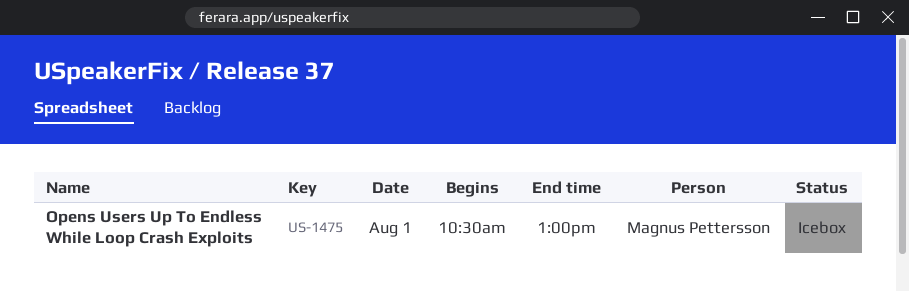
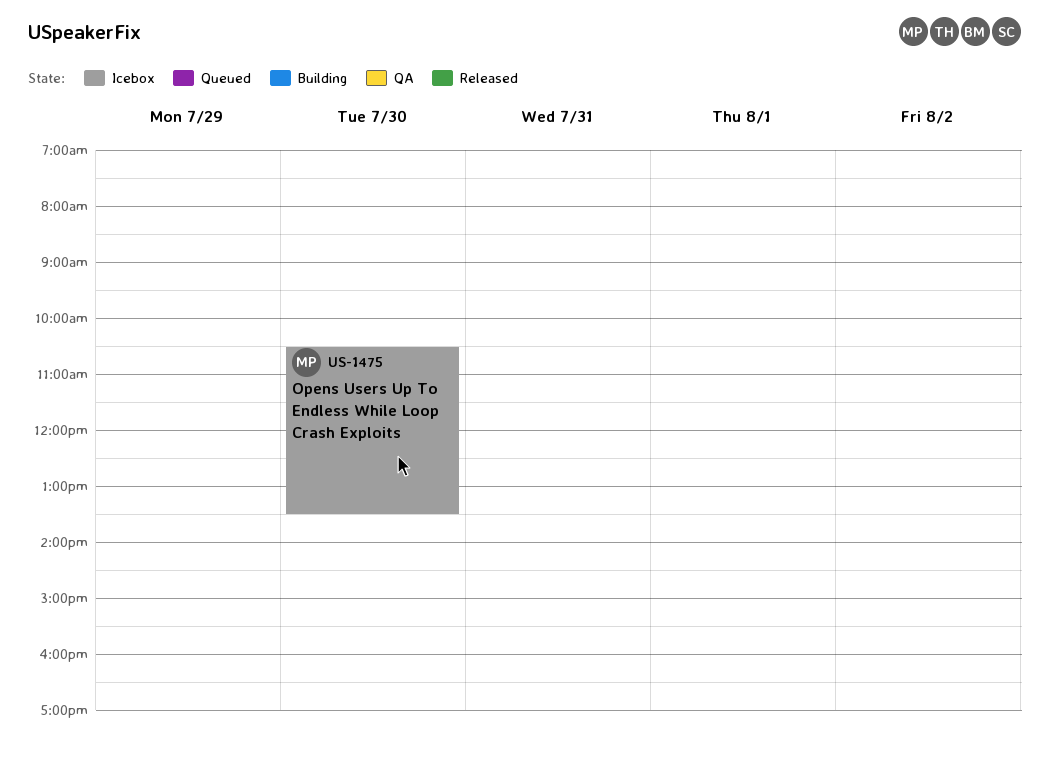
US-1475, day: Aug 1 -> Jul 30
US-1475, ends: 13:00 -> 13:30

